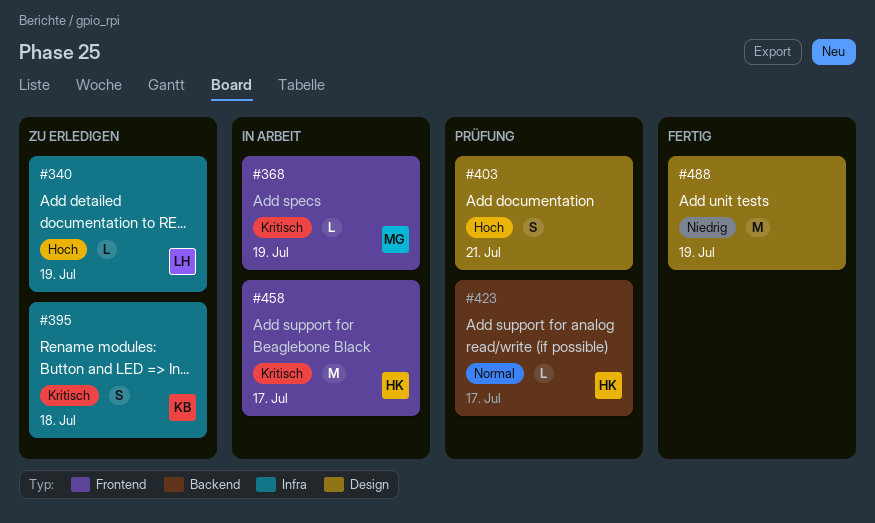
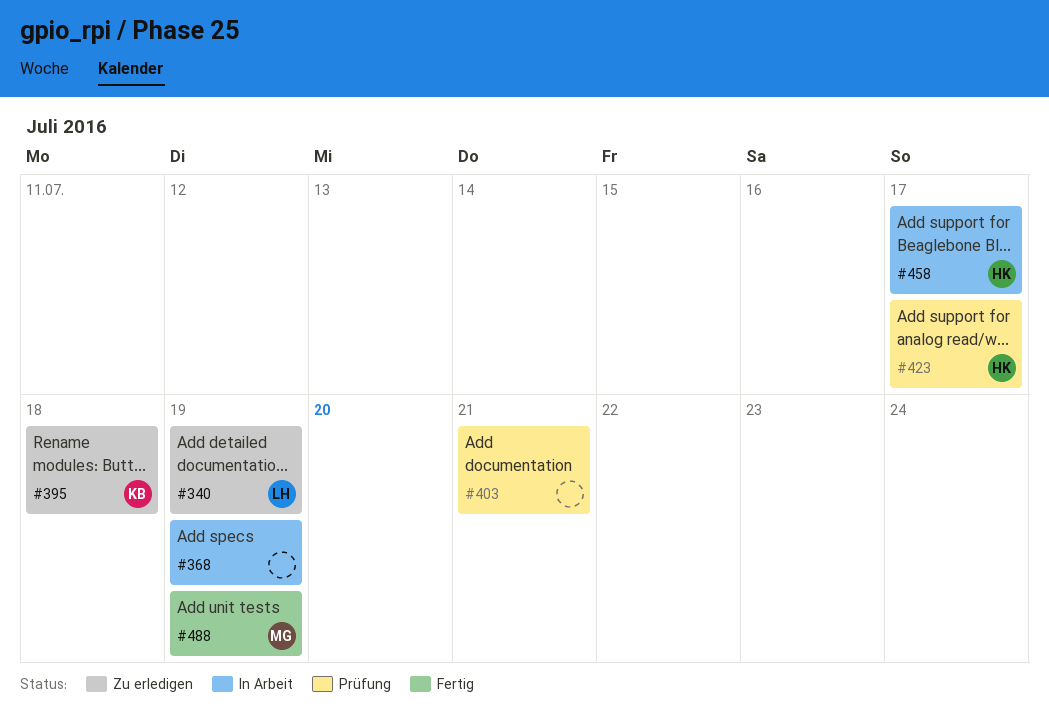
#368, owner: MG -> none
#488, owner: none -> MG

